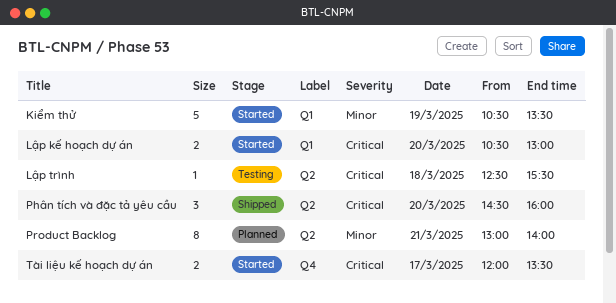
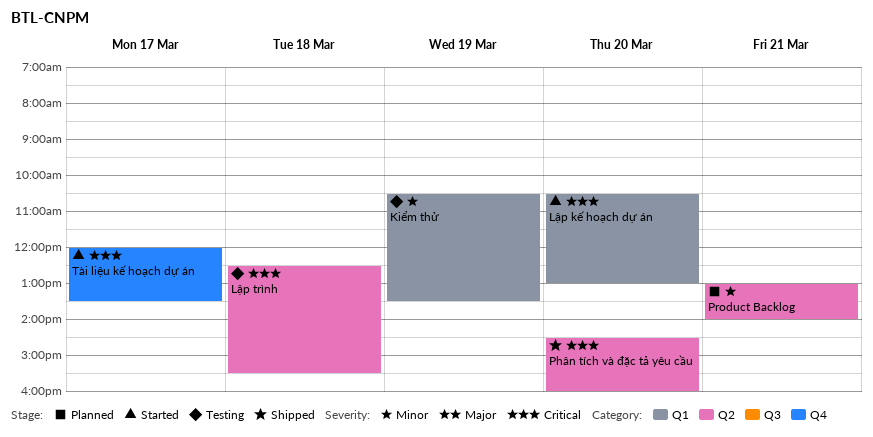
Kiểm thử, status: Started -> Testing

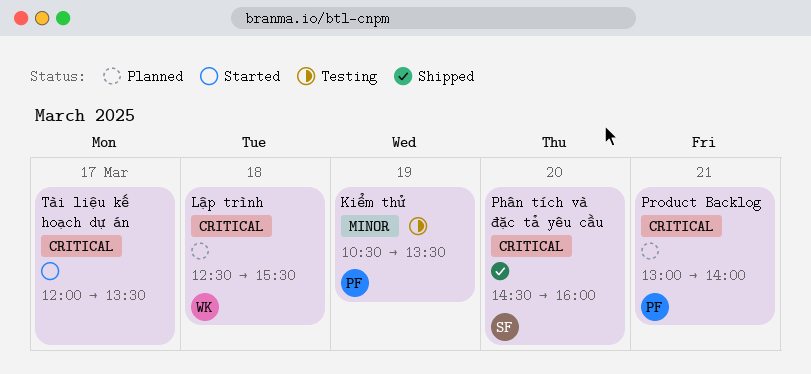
Lập kế hoạch dự án: present -> none
Lập trình, status: Testing -> Planned
Product Backlog, priority: Minor -> Critical

